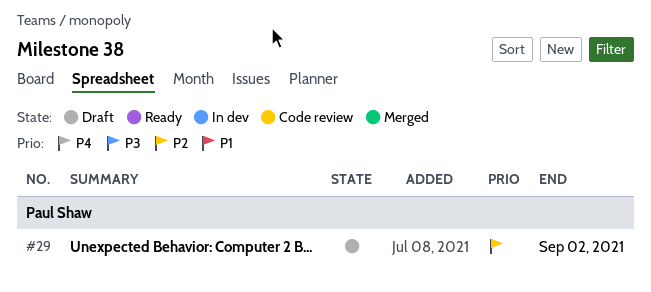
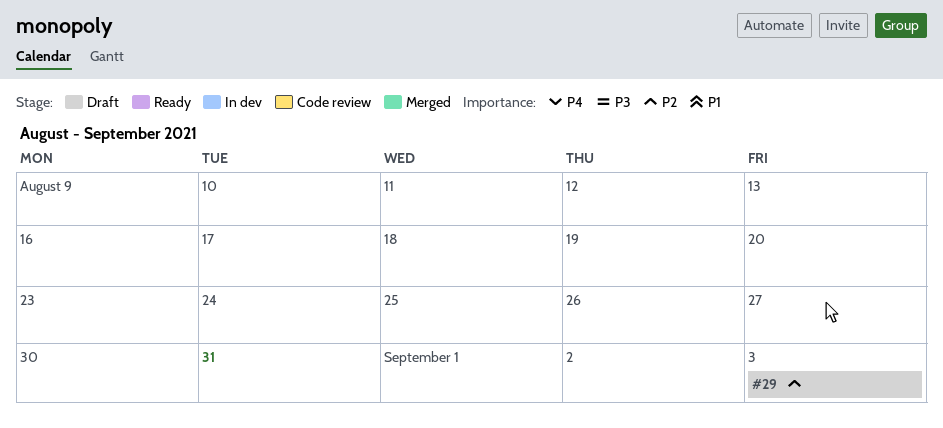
#29, due: Sep 2 -> Sep 3

